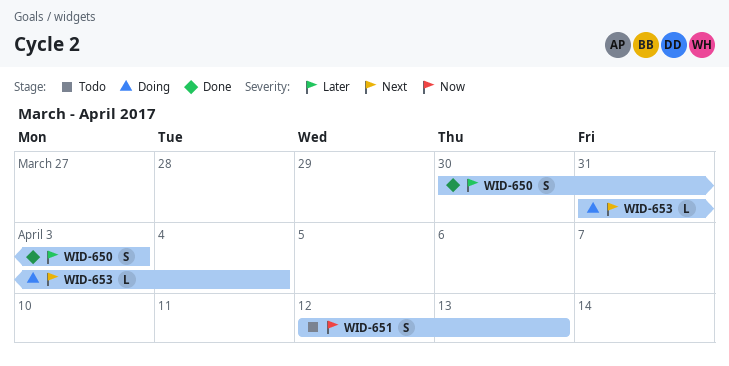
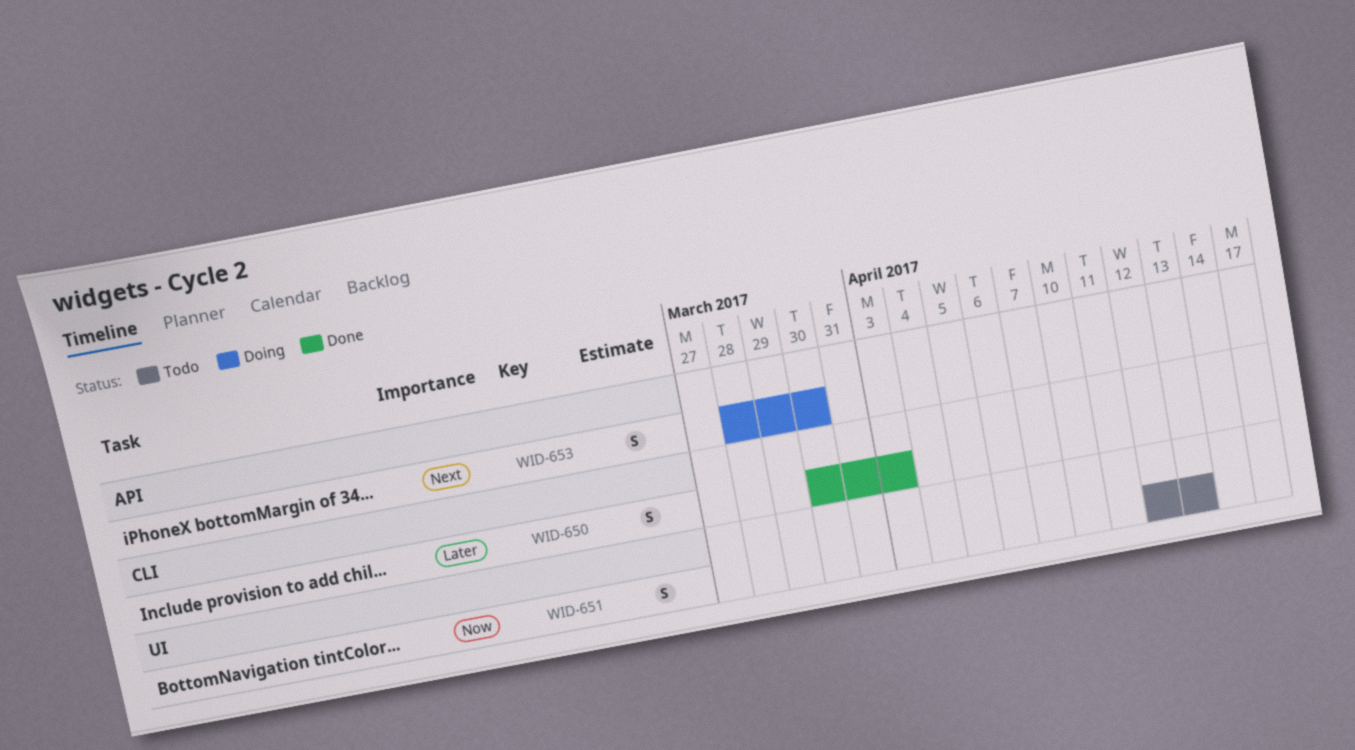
WID-653, estimate: L -> S
WID-653, start: Mar 31 -> Mar 28
WID-653, due: Apr 4 -> Mar 30

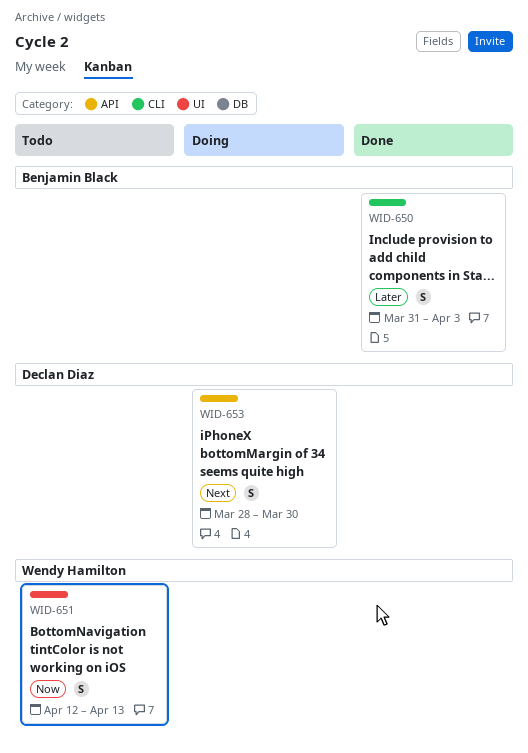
WID-650, start: Mar 30 -> Mar 31

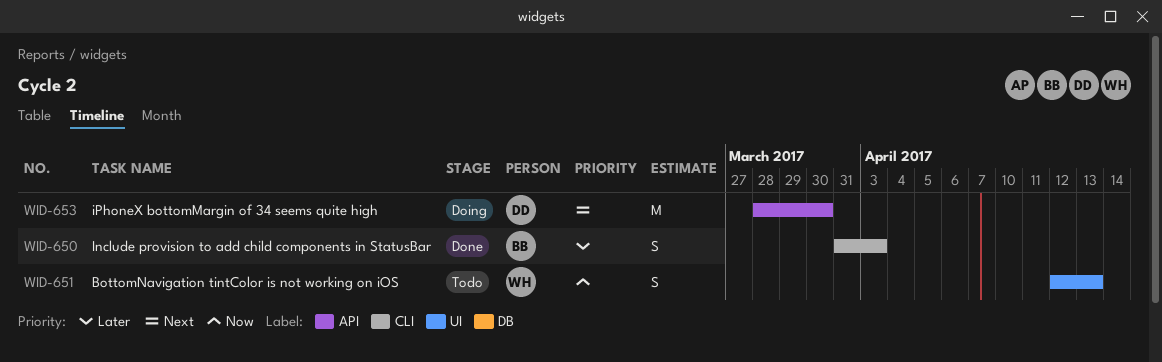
WID-653, estimate: S -> M

